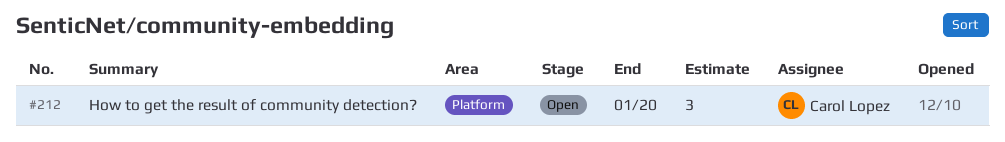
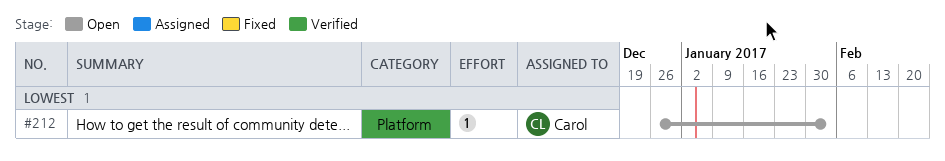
#212, estimate: 3 -> 1
#212, due: Jan 20 -> Feb 3

